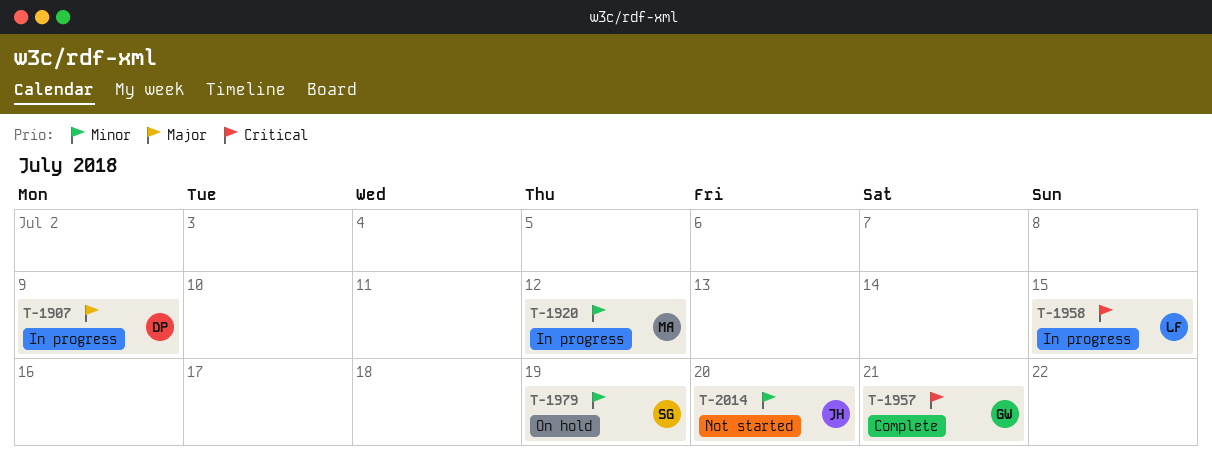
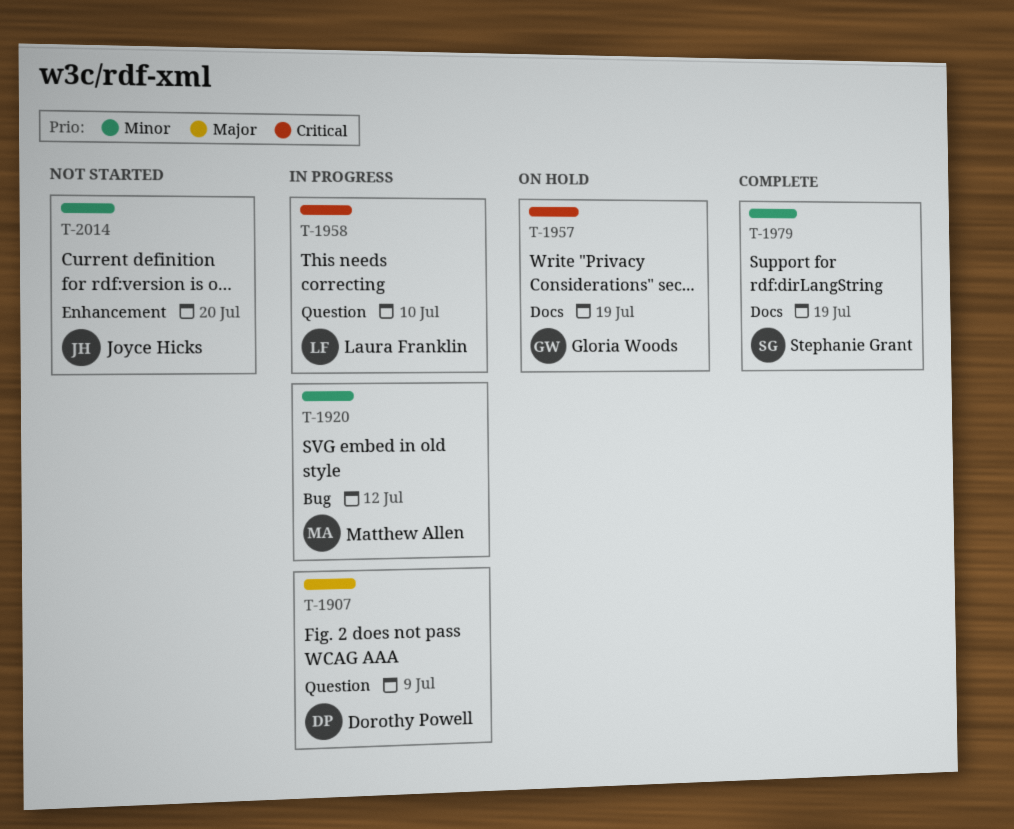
T-1957, status: Complete -> On hold
T-1957, due: Jul 21 -> Jul 19
T-1958, due: Jul 15 -> Jul 10
T-1979, status: On hold -> Complete

